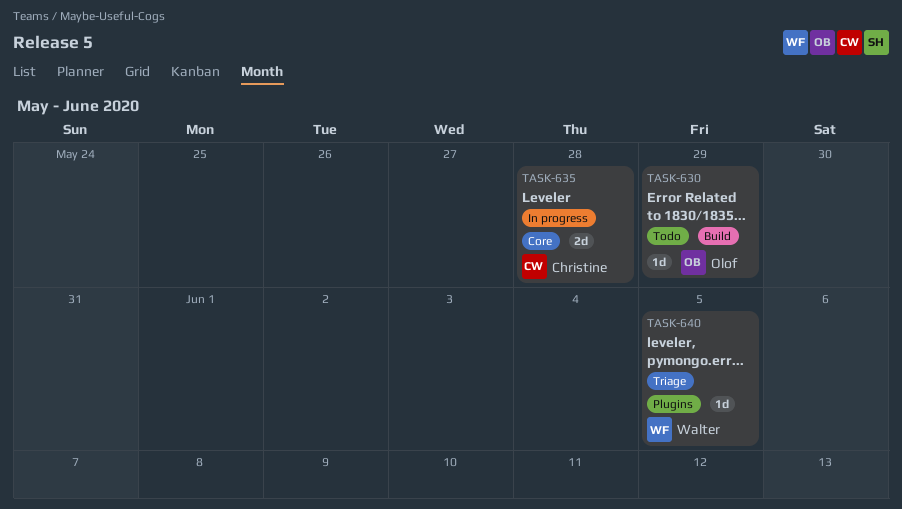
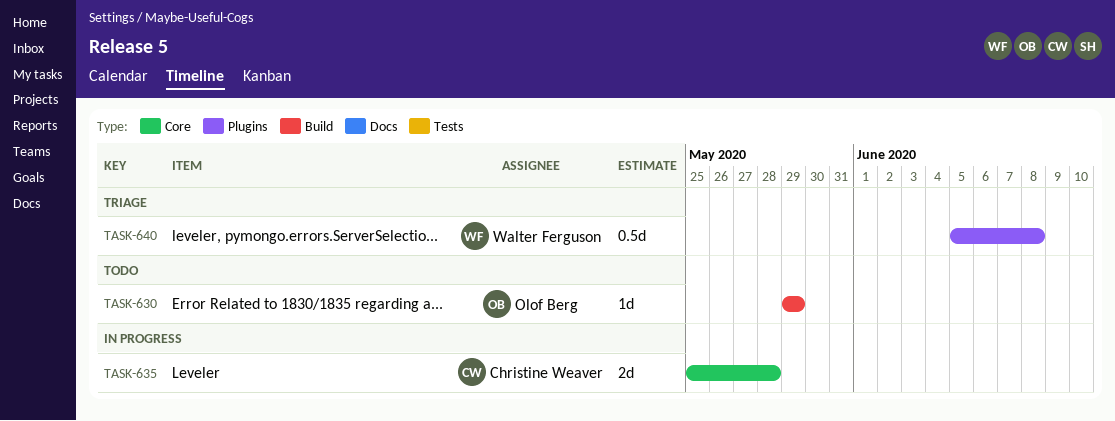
TASK-640, estimate: 1d -> 0.5d
TASK-640, due: Jun 5 -> Jun 8

